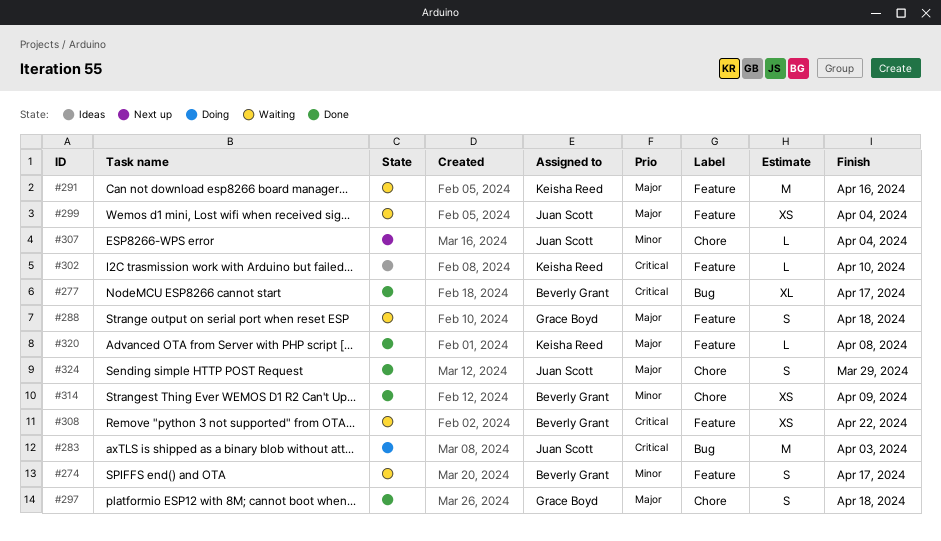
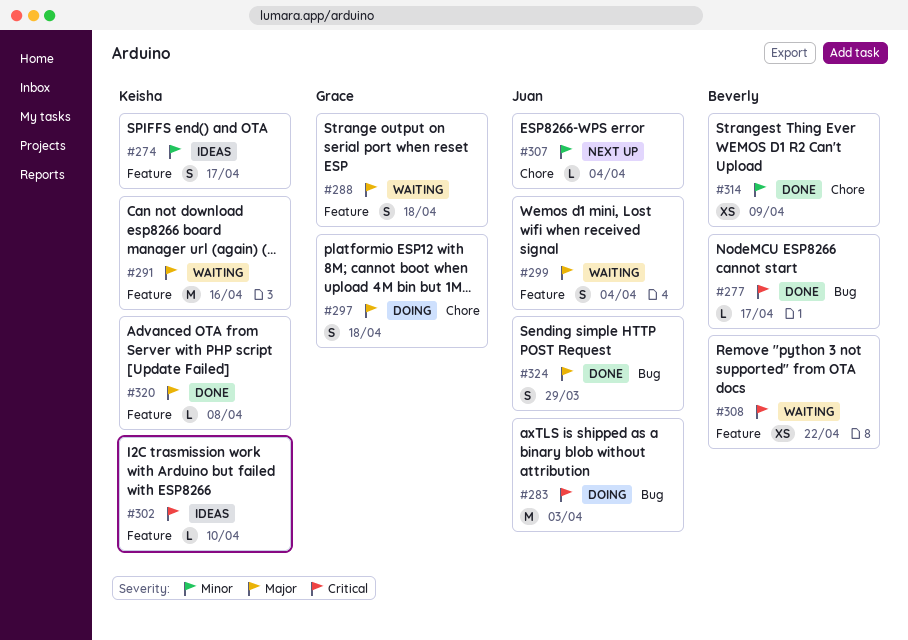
#274, status: Waiting -> Ideas
#274, owner: Beverly Grant -> Keisha Reed
#277, estimate: XL -> L
#297, status: Done -> Doing
#299, estimate: XS -> S
#324, label: Chore -> Bug

